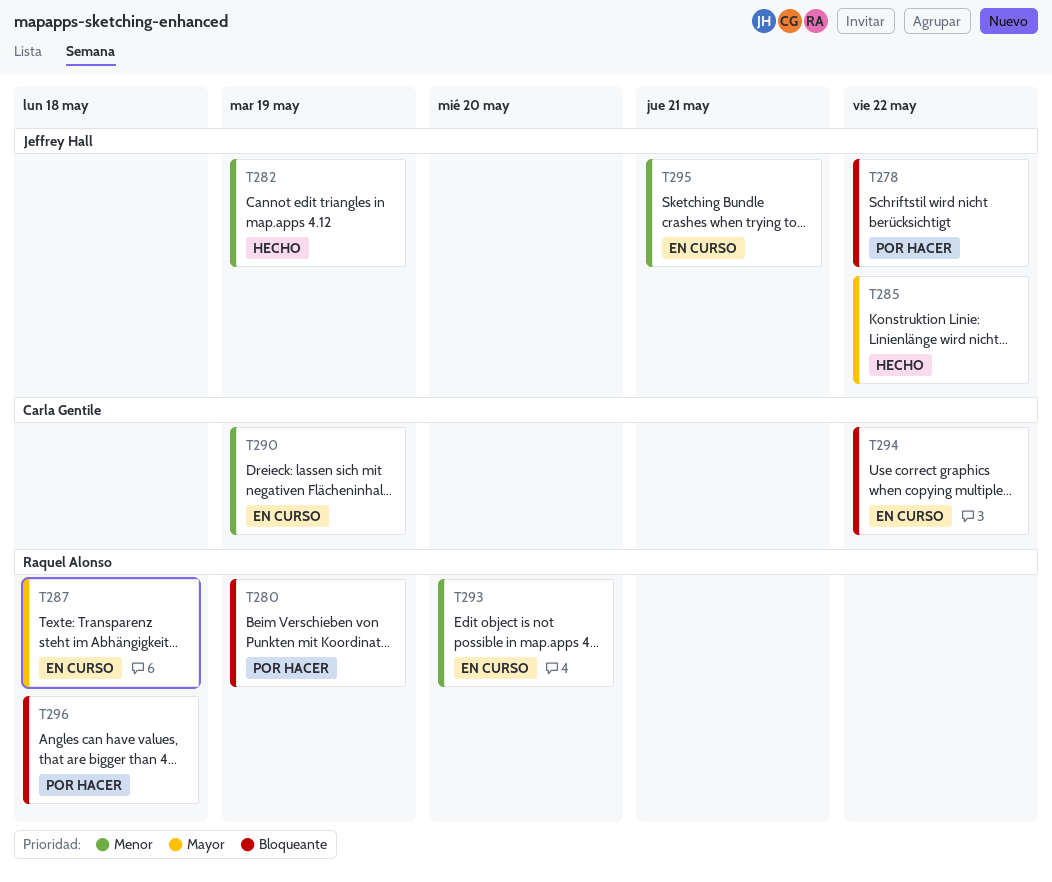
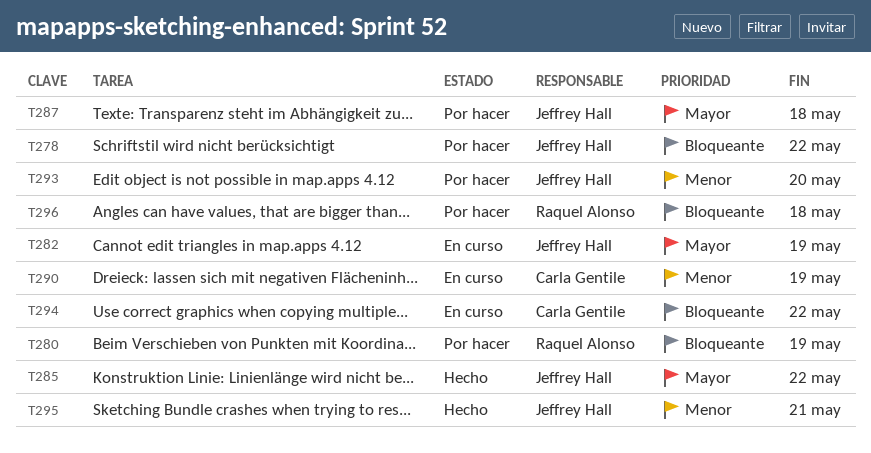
T282, status: Hecho -> En curso
T282, priority: Menor -> Mayor
T287, status: En curso -> Por hacer
T287, owner: Raquel Alonso -> Jeffrey Hall
T293, status: En curso -> Por hacer
T293, owner: Raquel Alonso -> Jeffrey Hall
T295, status: En curso -> Hecho

